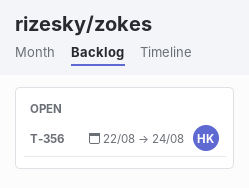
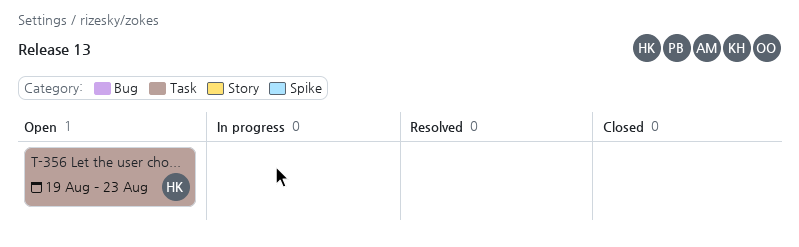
T-356, start: Aug 22 -> Aug 19
T-356, due: Aug 24 -> Aug 23

